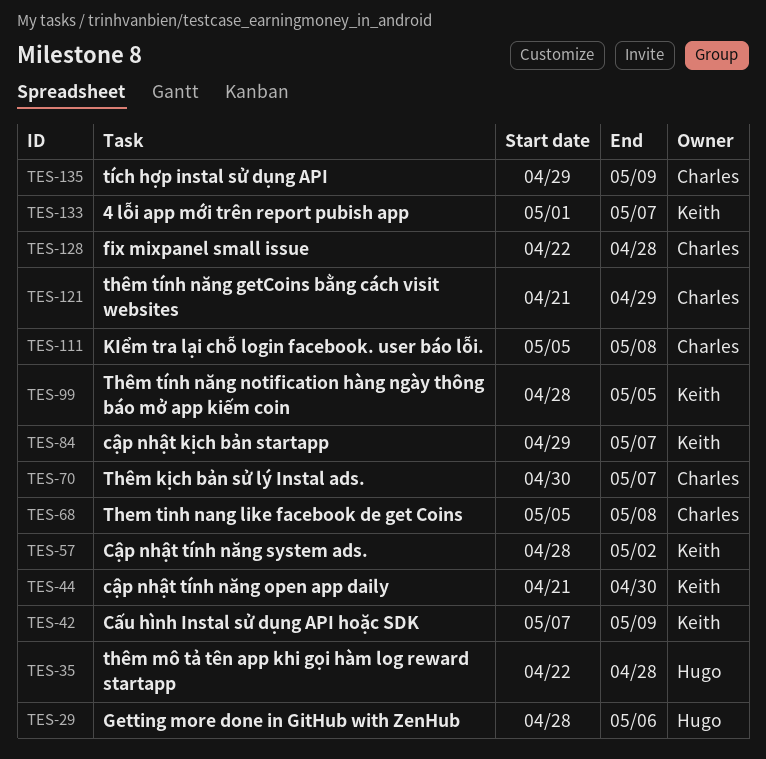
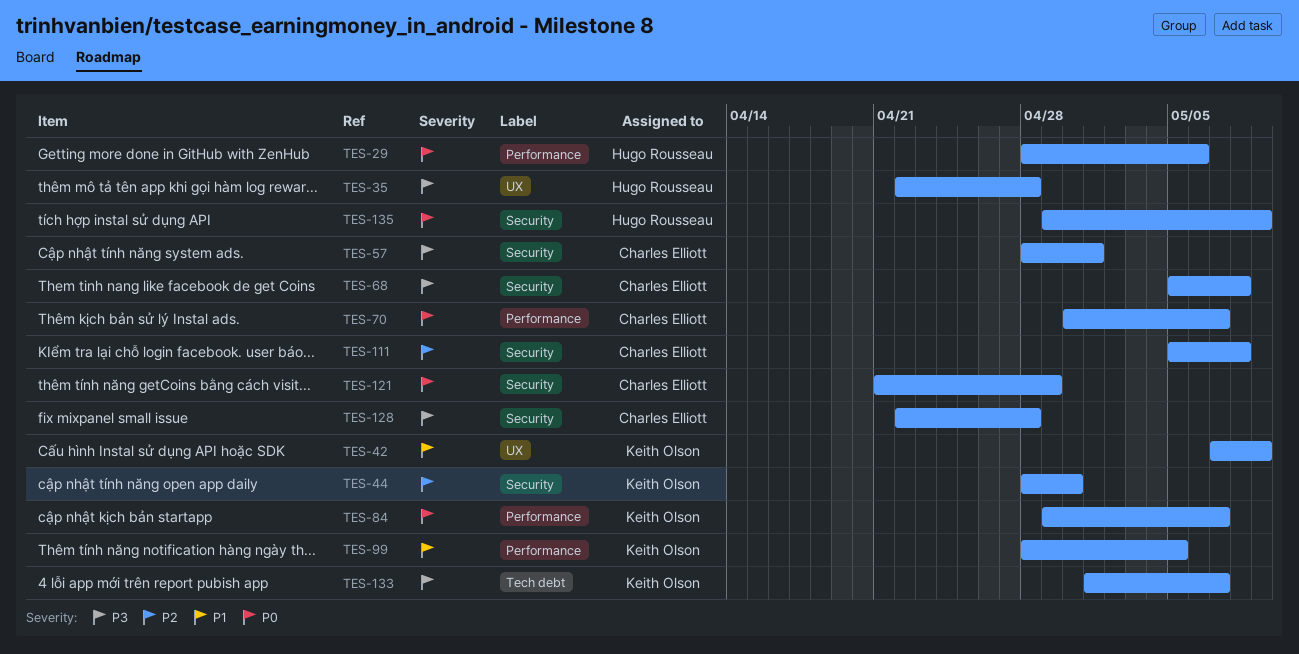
TES-44, start: Apr 21 -> Apr 28
TES-57, owner: Keith Olson -> Charles Elliott
TES-57, due: May 2 -> May 1
TES-135, owner: Charles Elliott -> Hugo Rousseau

